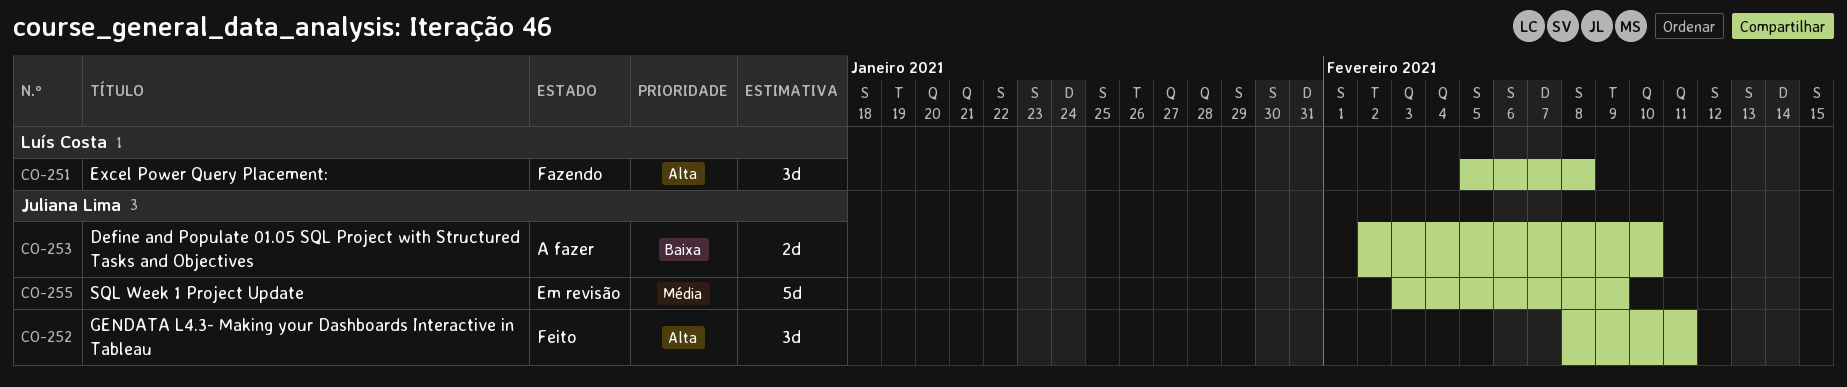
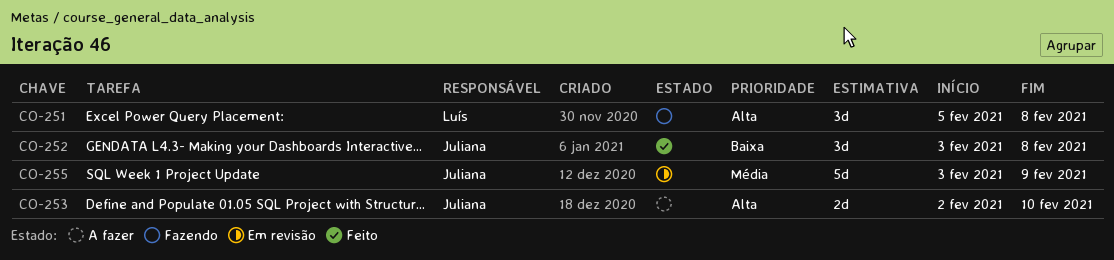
CO-252, priority: Alta -> Baixa
CO-252, start: Feb 8 -> Feb 3
CO-252, due: Feb 11 -> Feb 8
CO-253, priority: Baixa -> Alta

